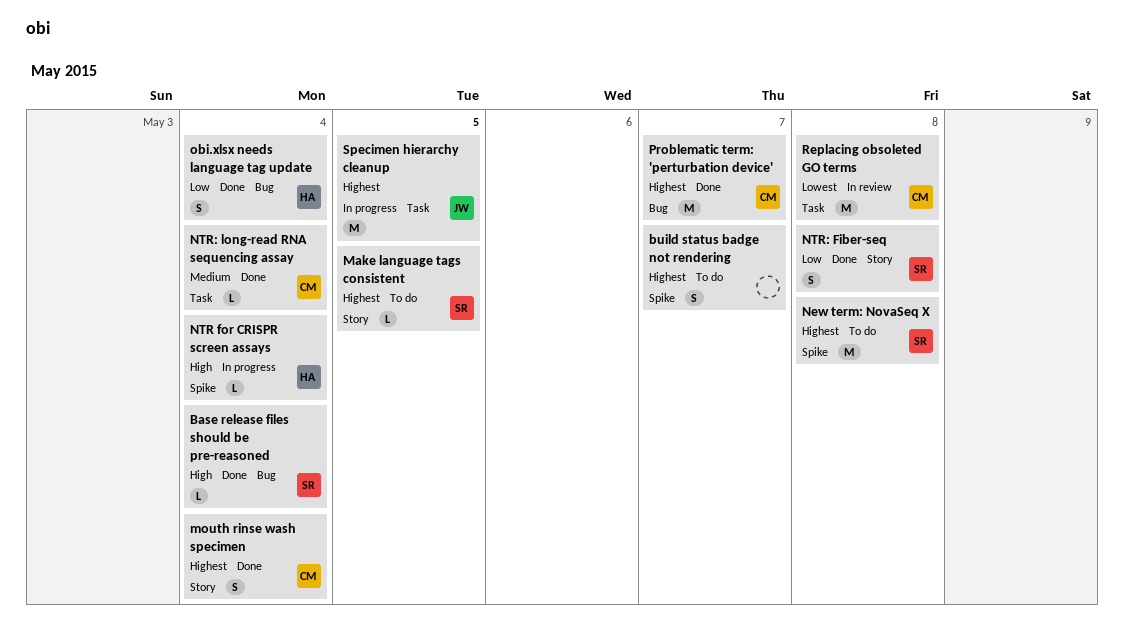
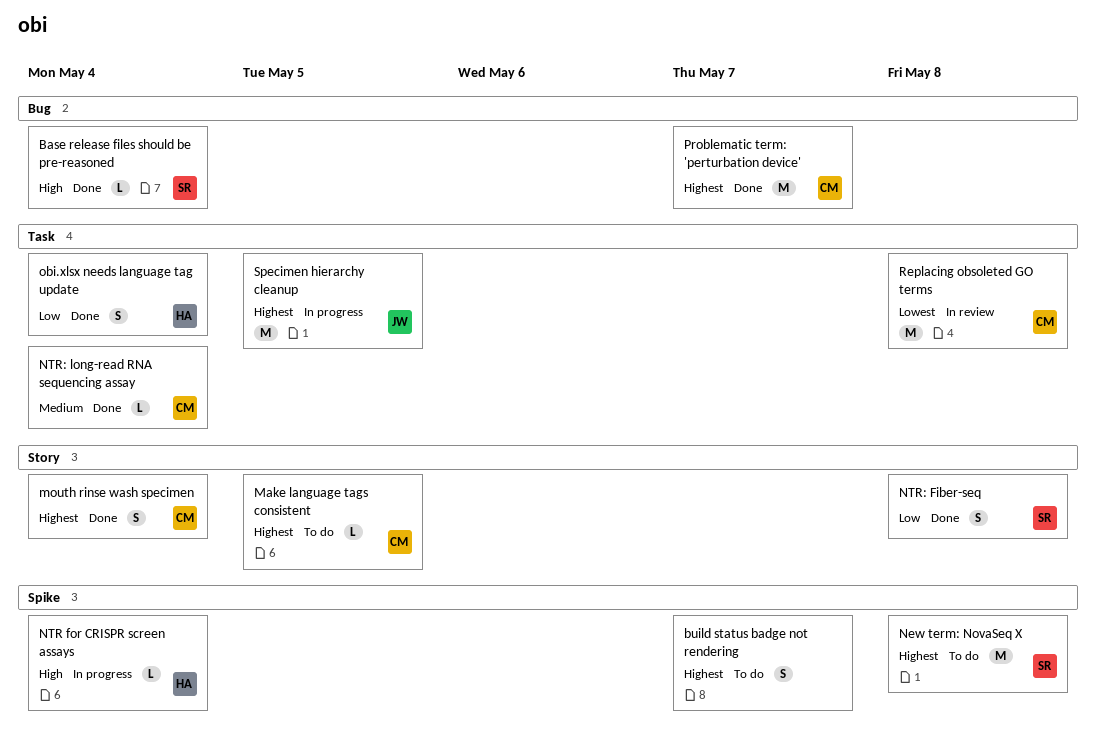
Make language tags consistent, owner: SR -> CM
obi.xlsx needs language tag update, label: Bug -> Task

